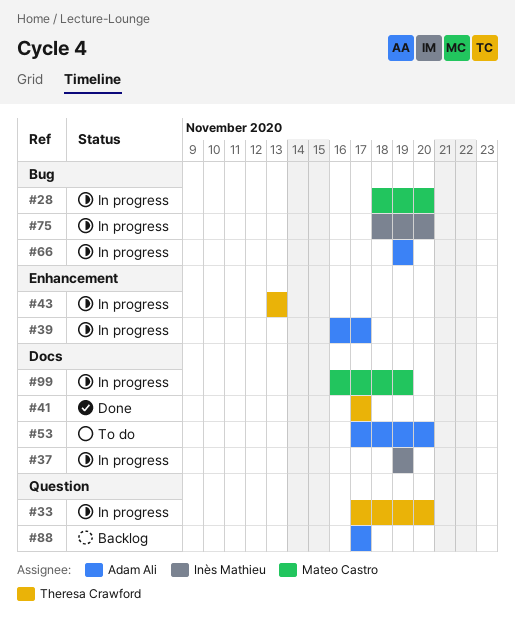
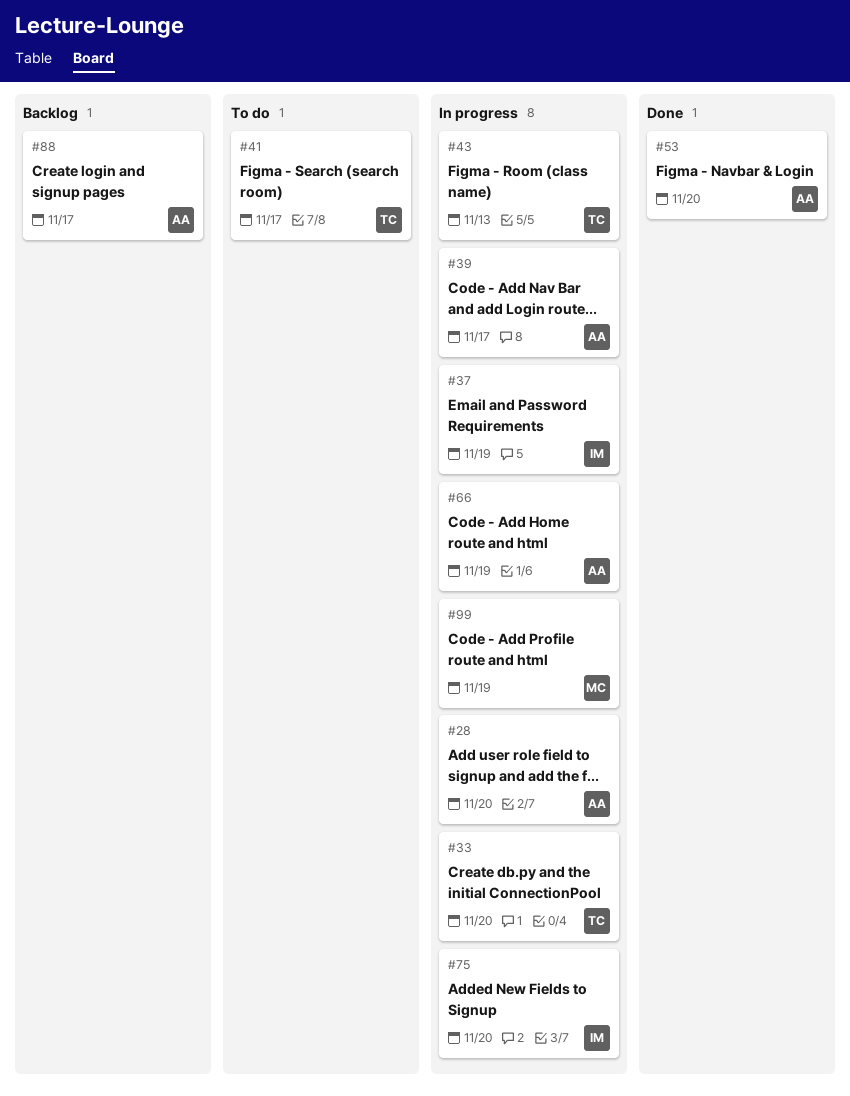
#28, owner: Mateo Castro -> Adam Ali
#41, status: Done -> To do
#53, status: To do -> Done

